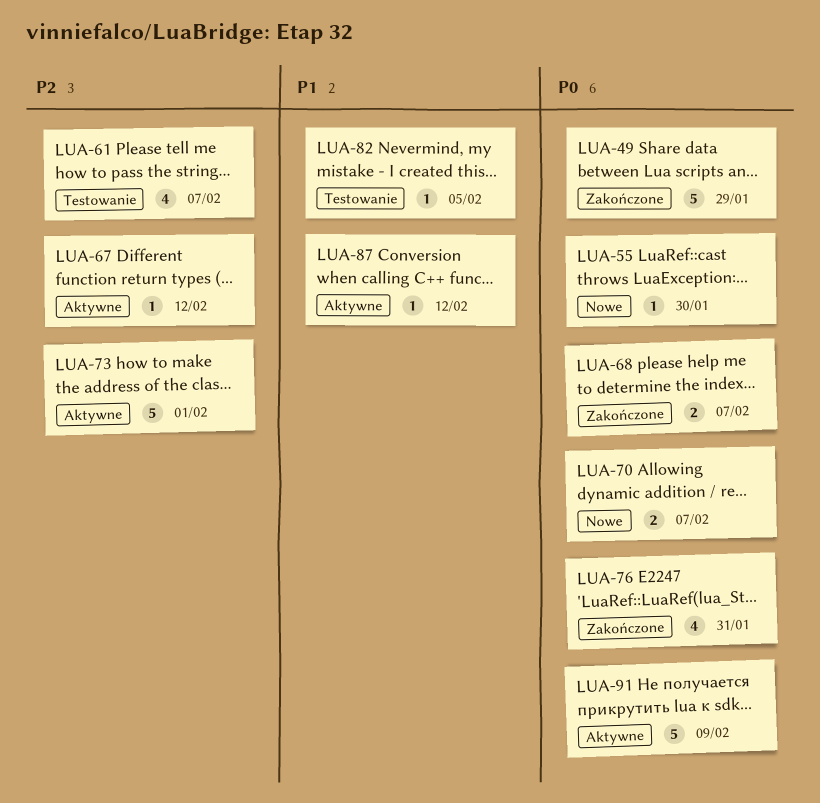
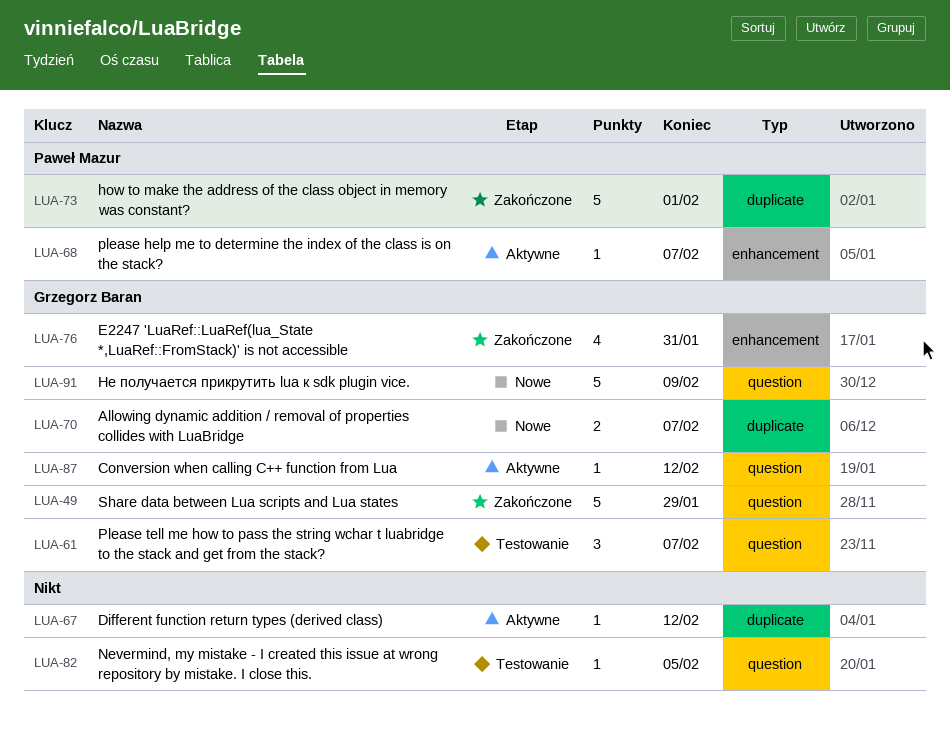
LUA-55: present -> none
LUA-61, estimate: 4 -> 3
LUA-68, status: Zakończone -> Aktywne
LUA-68, estimate: 2 -> 1
LUA-73, status: Aktywne -> Zakończone
LUA-91, status: Aktywne -> Nowe

